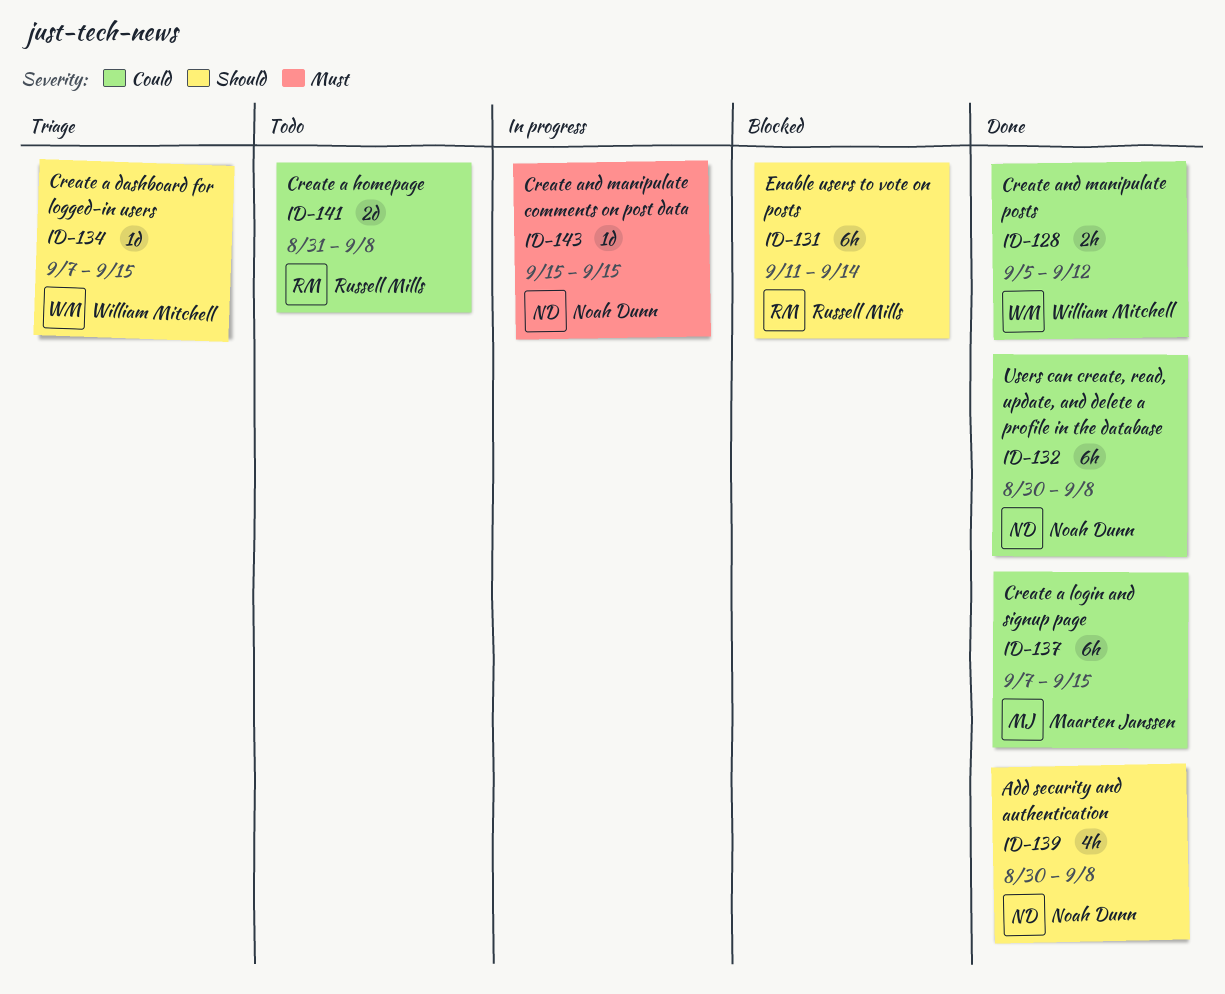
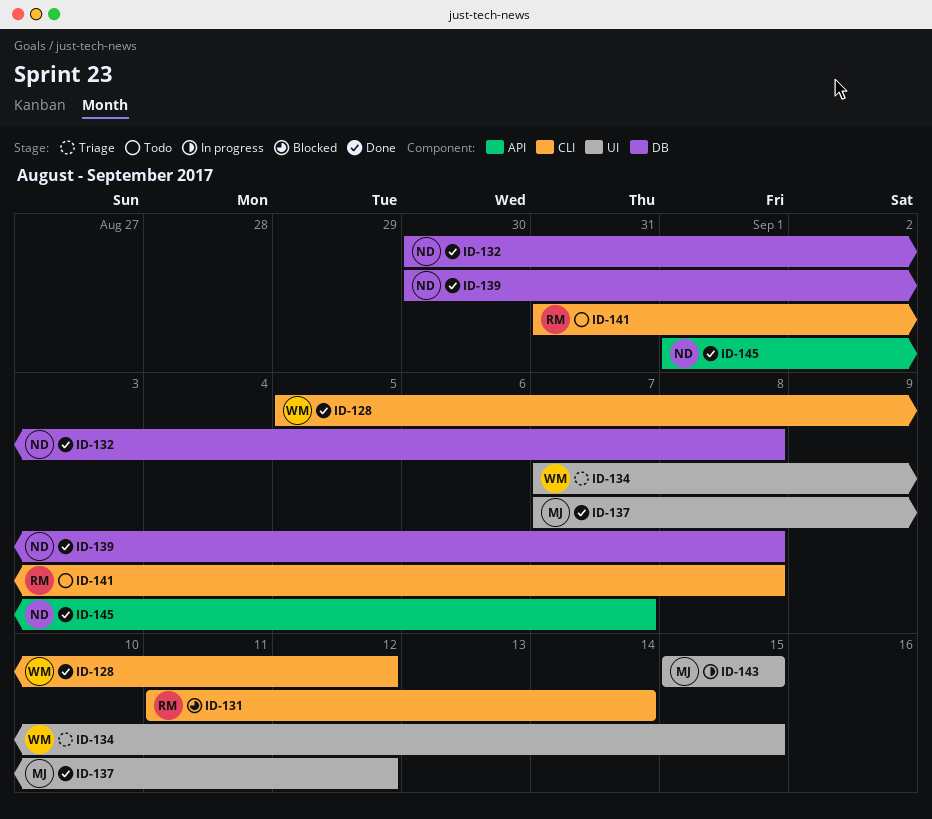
ID-137, due: Sep 15 -> Sep 12
ID-143, owner: Noah Dunn -> Maarten Janssen
ID-145: none -> present

